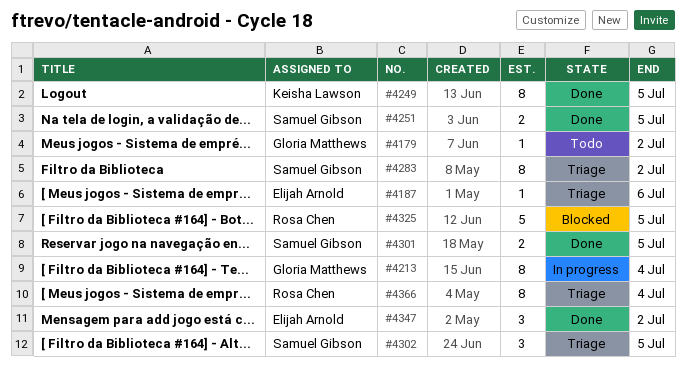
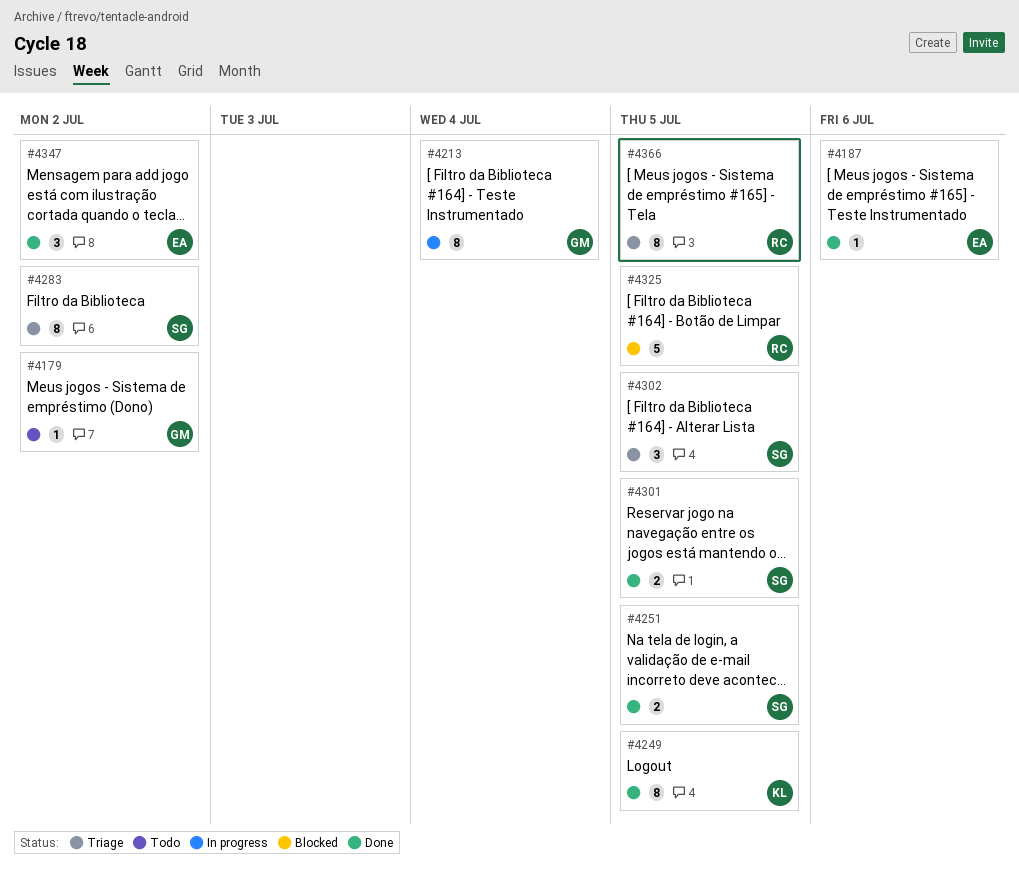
#4187, status: Triage -> Done
#4366, due: Jul 4 -> Jul 5

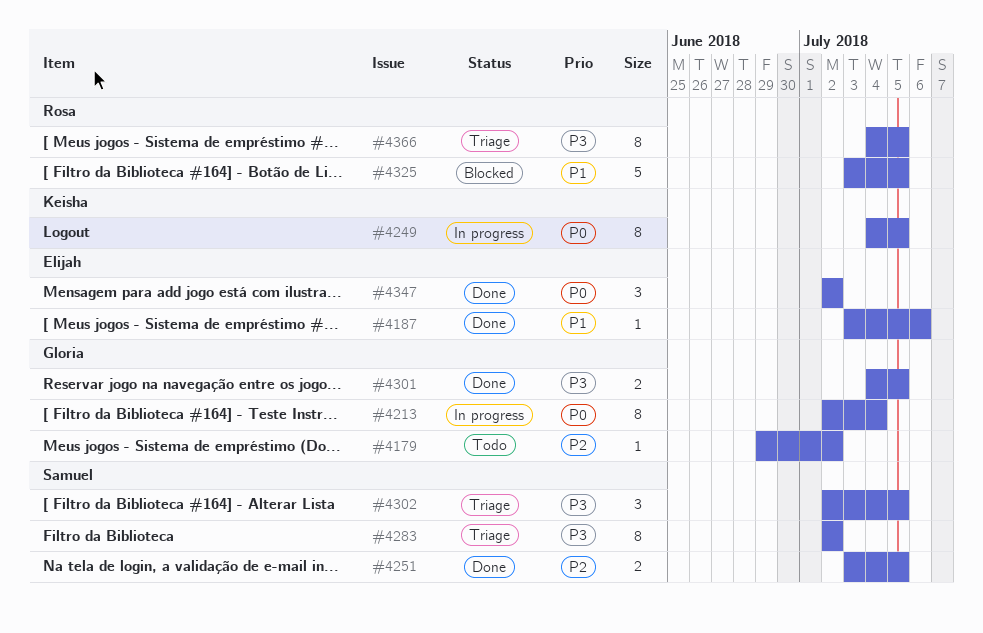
#4249, status: Done -> In progress
#4301, owner: Samuel -> Gloria

